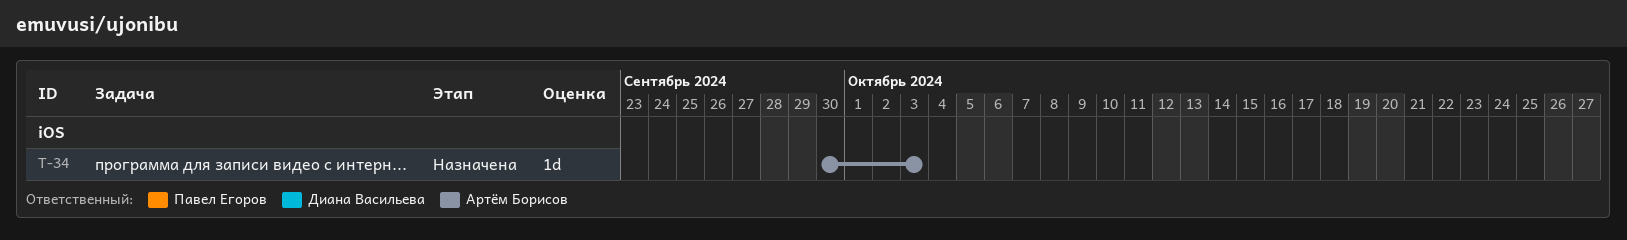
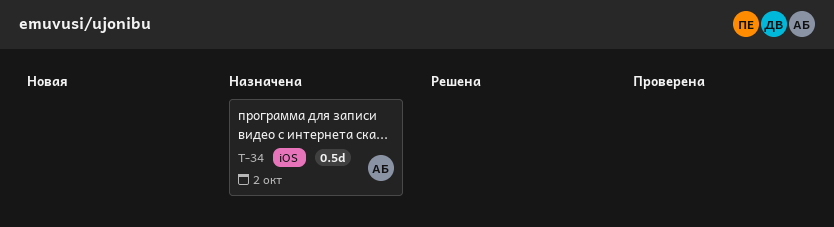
T-34, estimate: 1d -> 0.5d
T-34, due: Oct 3 -> Oct 2

